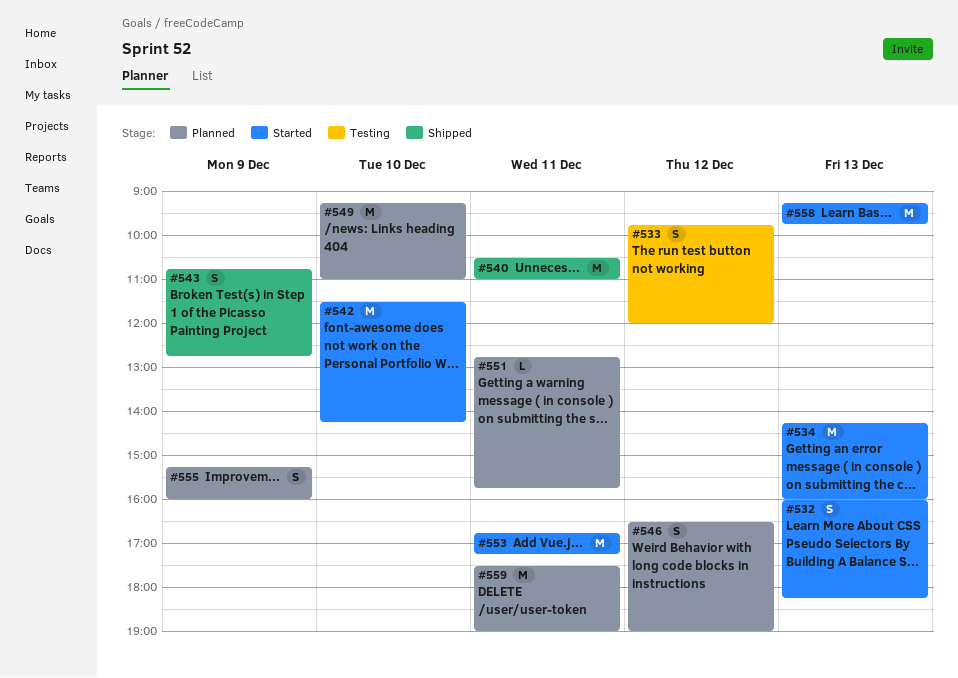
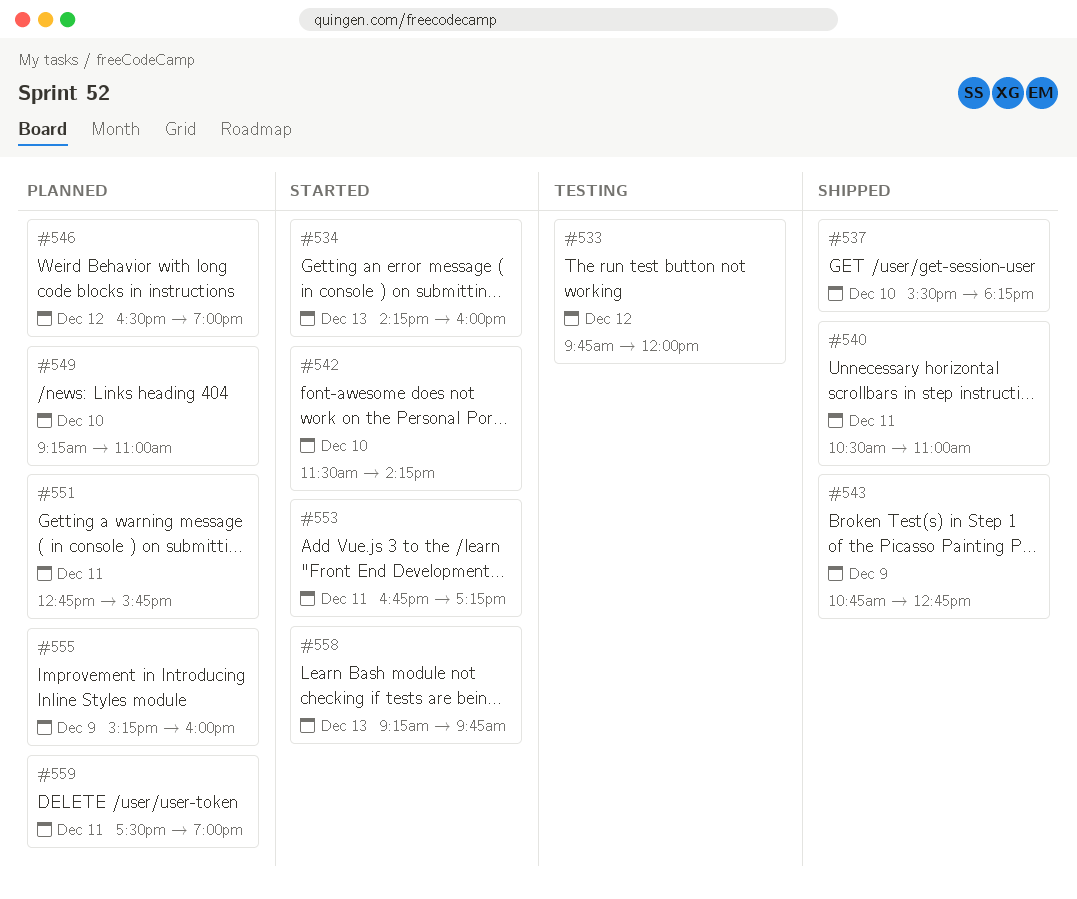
#532: present -> none
#537: none -> present

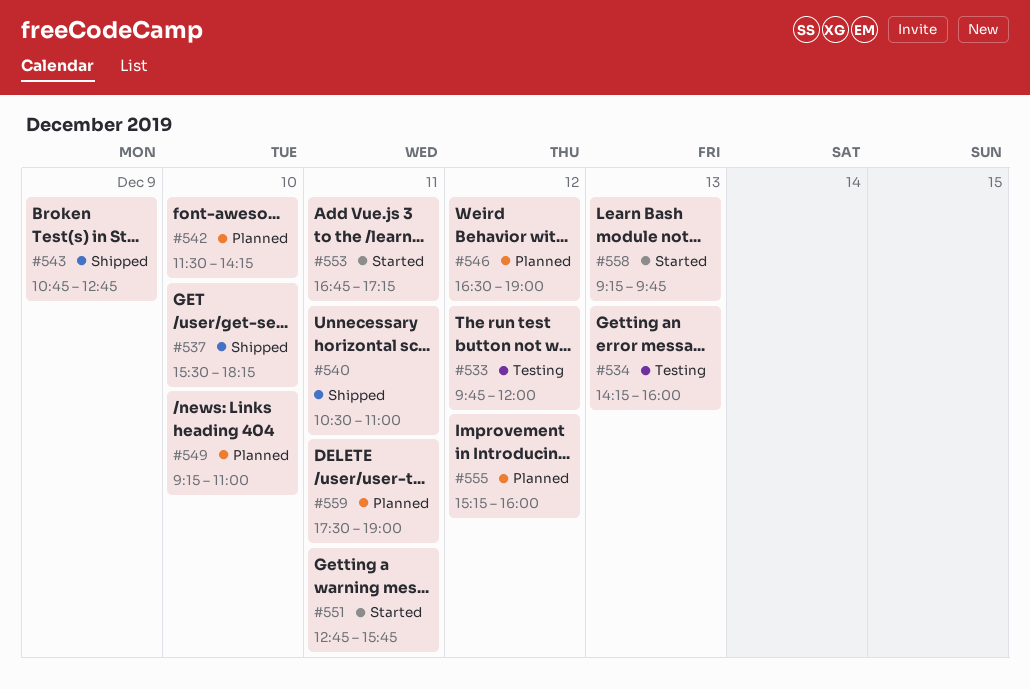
#534, status: Started -> Testing
#542, status: Started -> Planned
#551, status: Planned -> Started
#555, day: Dec 9 -> Dec 12

